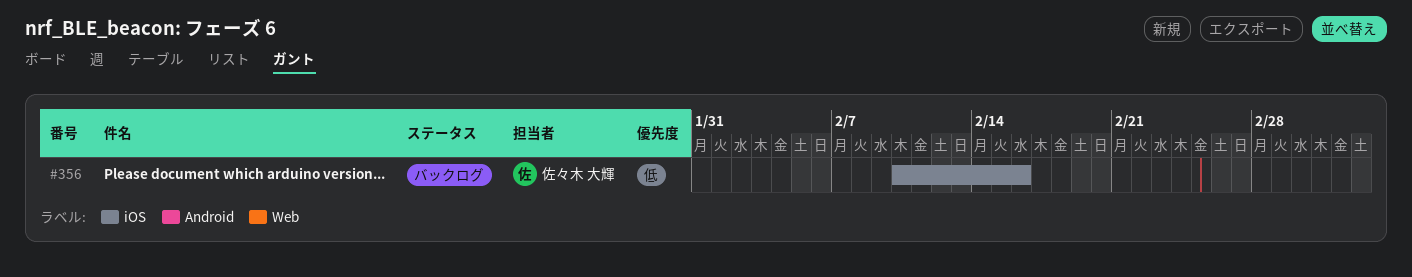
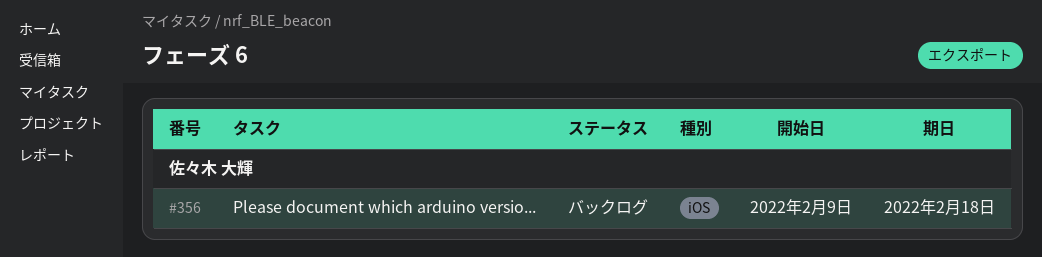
#356, start: Feb 10 -> Feb 9
#356, due: Feb 16 -> Feb 18

